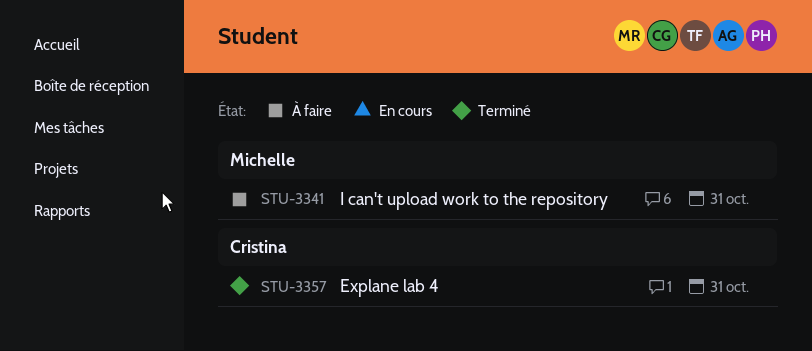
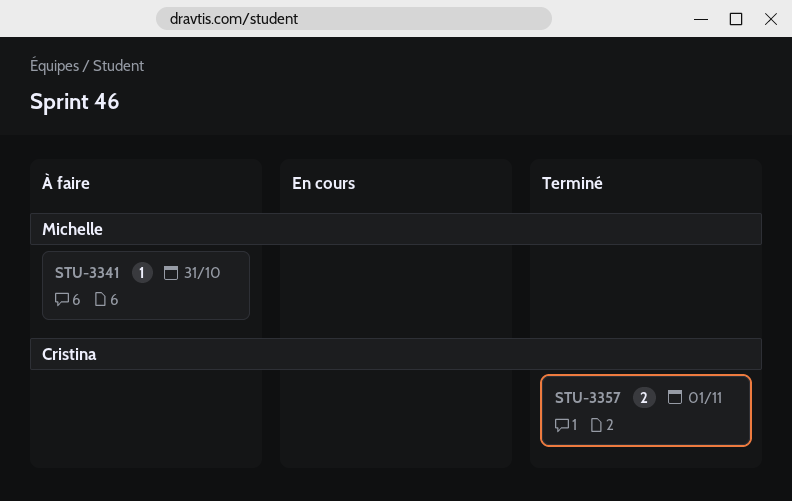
STU-3357, due: Oct 31 -> Nov 1

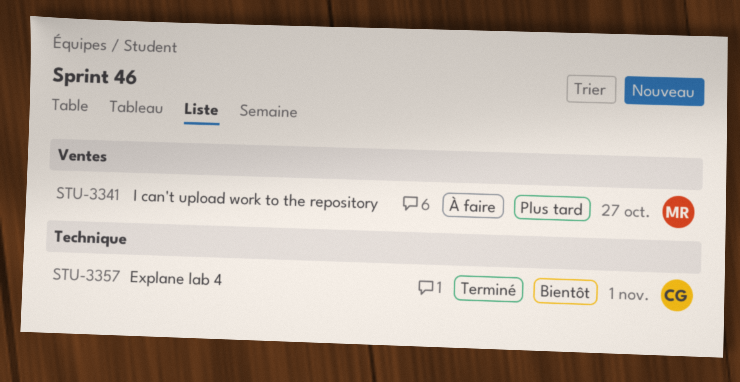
STU-3341, due: Oct 31 -> Oct 27

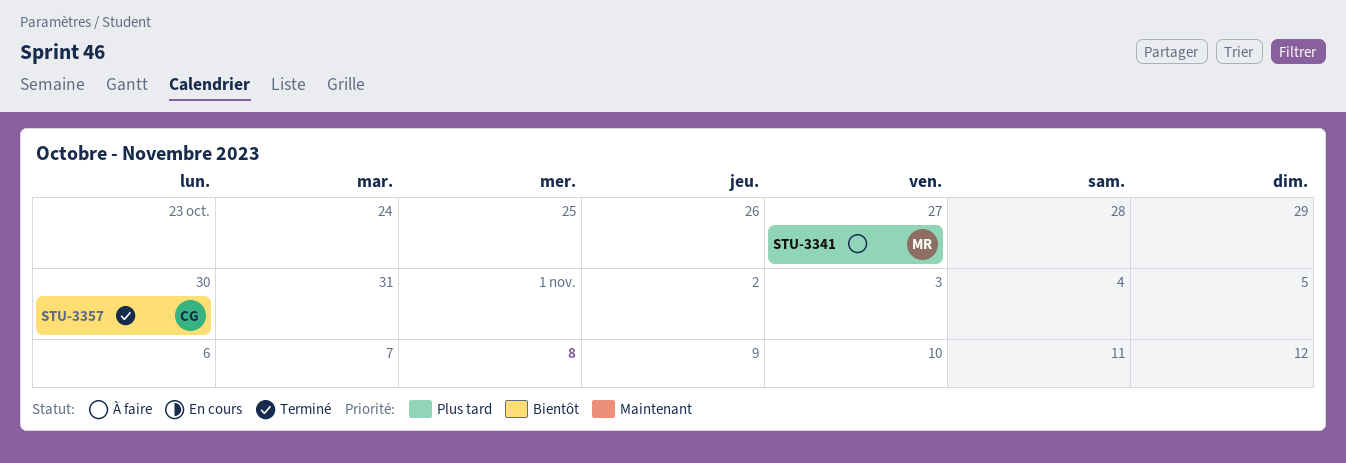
STU-3357, due: Nov 1 -> Oct 30

